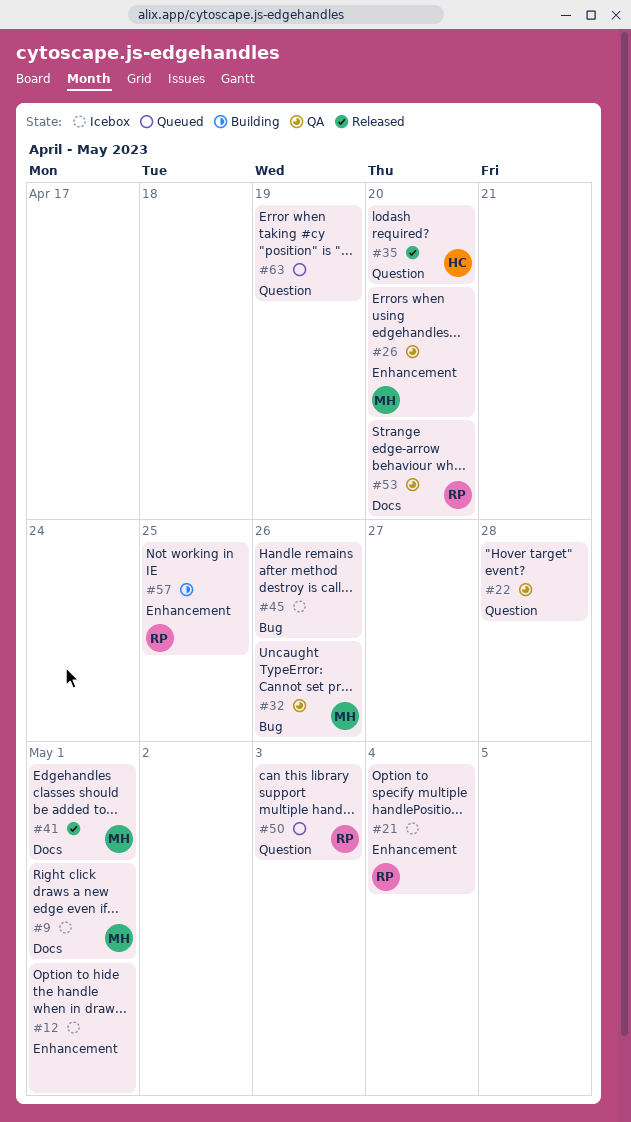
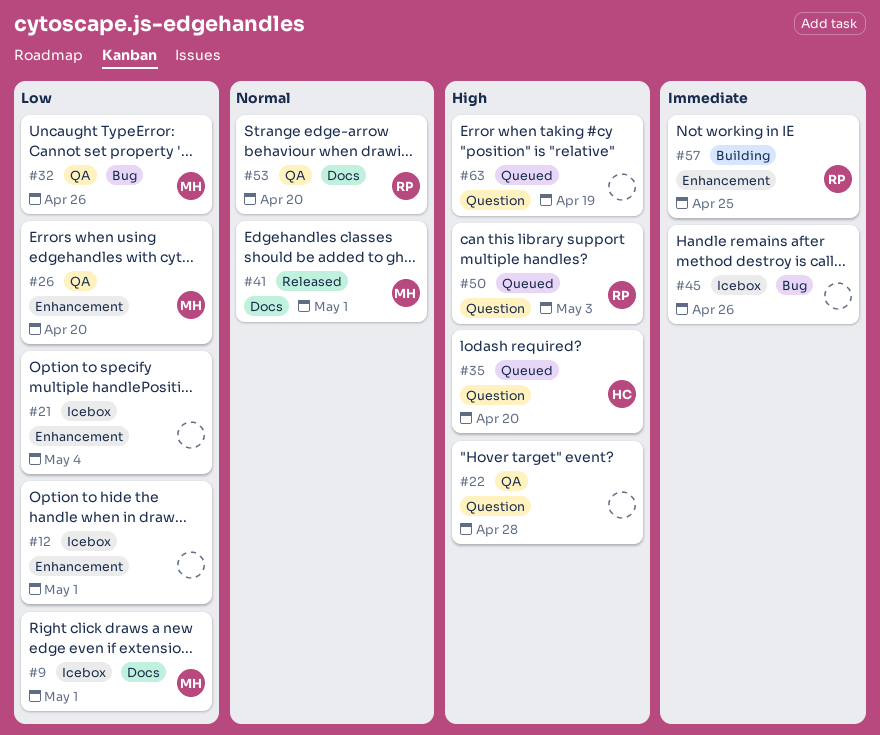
#21, owner: RP -> none
#35, status: Released -> Queued

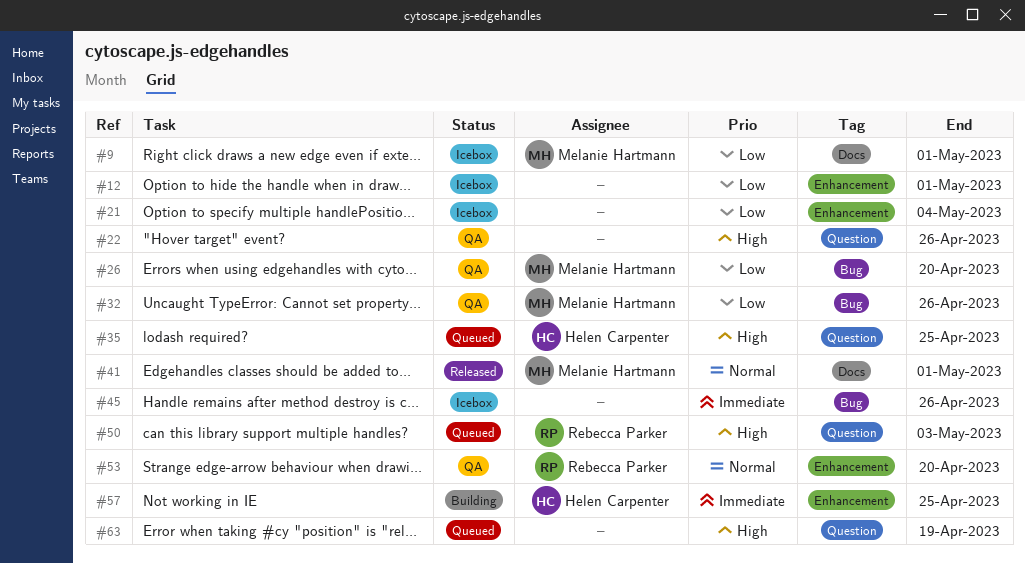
#22, due: Apr 28 -> Apr 26
#26, label: Enhancement -> Bug
#35, due: Apr 20 -> Apr 25
#53, label: Docs -> Enhancement
#57, owner: Rebecca Parker -> Helen Carpenter

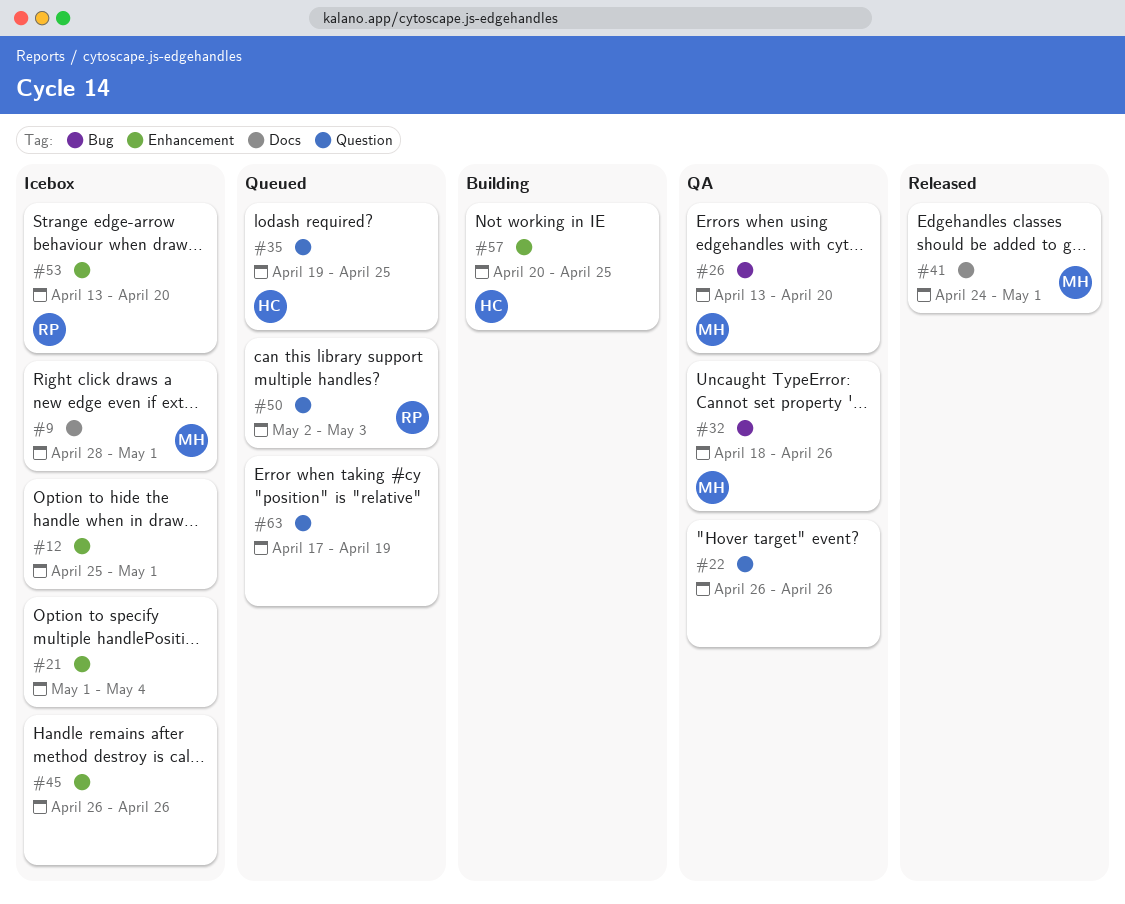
#45, label: Bug -> Enhancement
#53, status: QA -> Icebox

